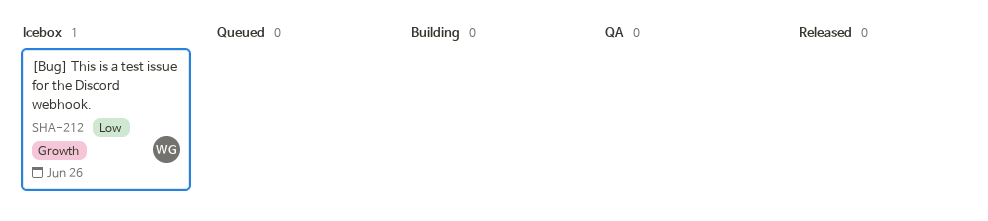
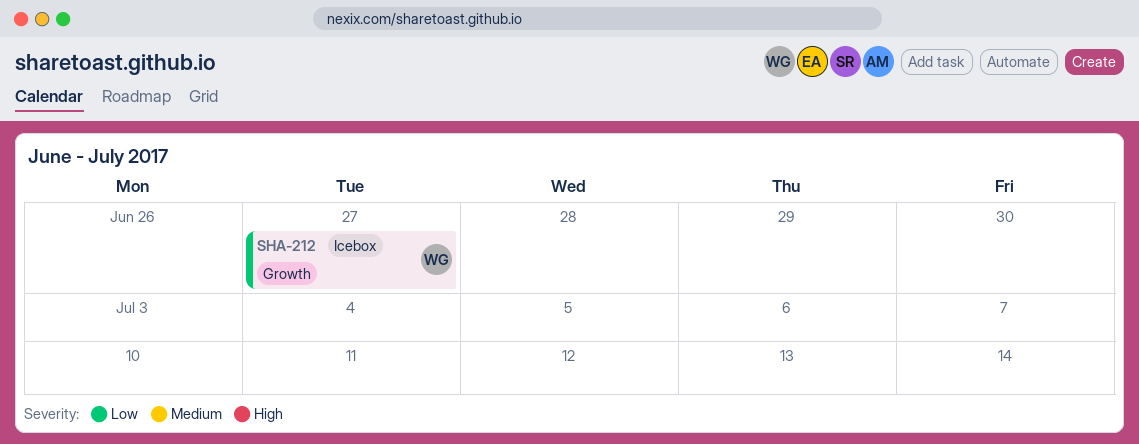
SHA-212, due: Jun 26 -> Jun 27

